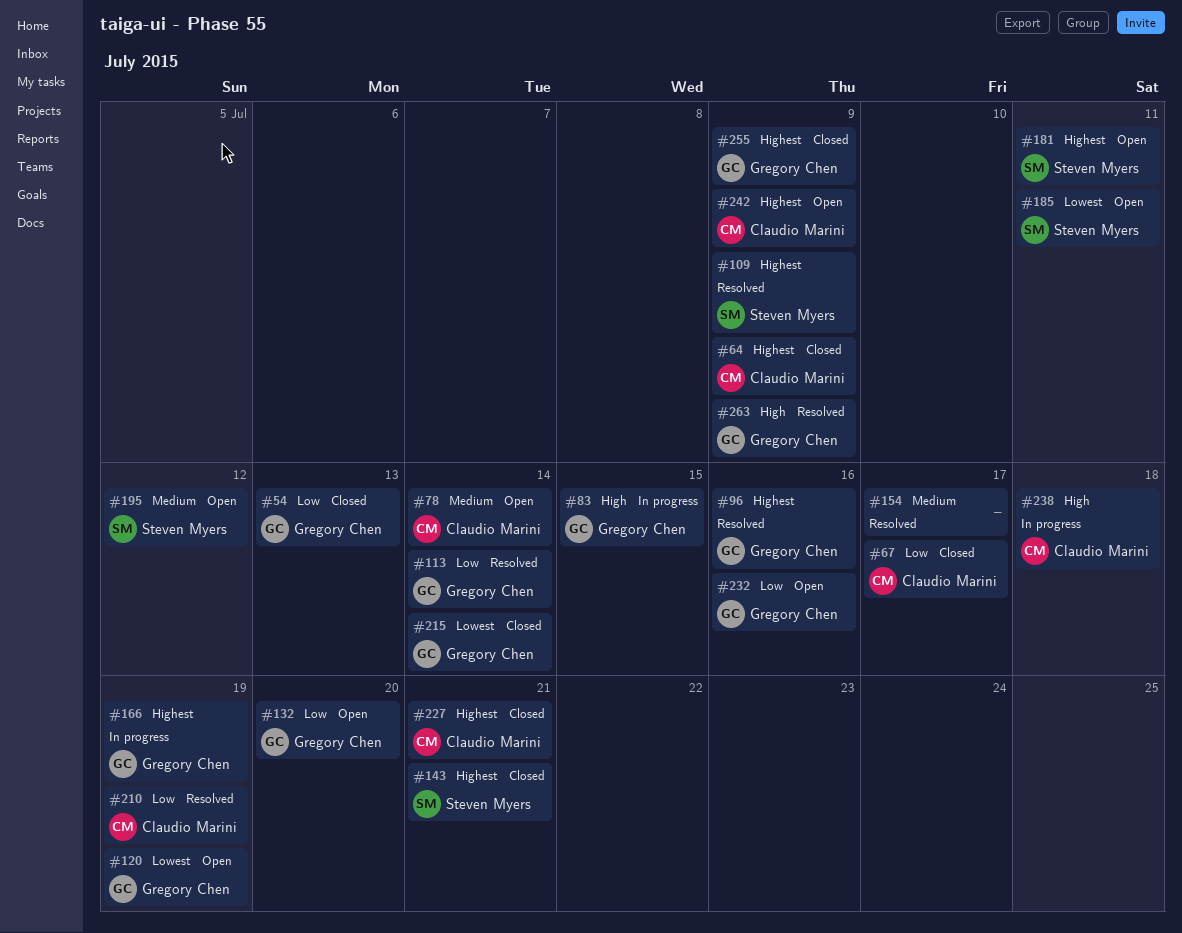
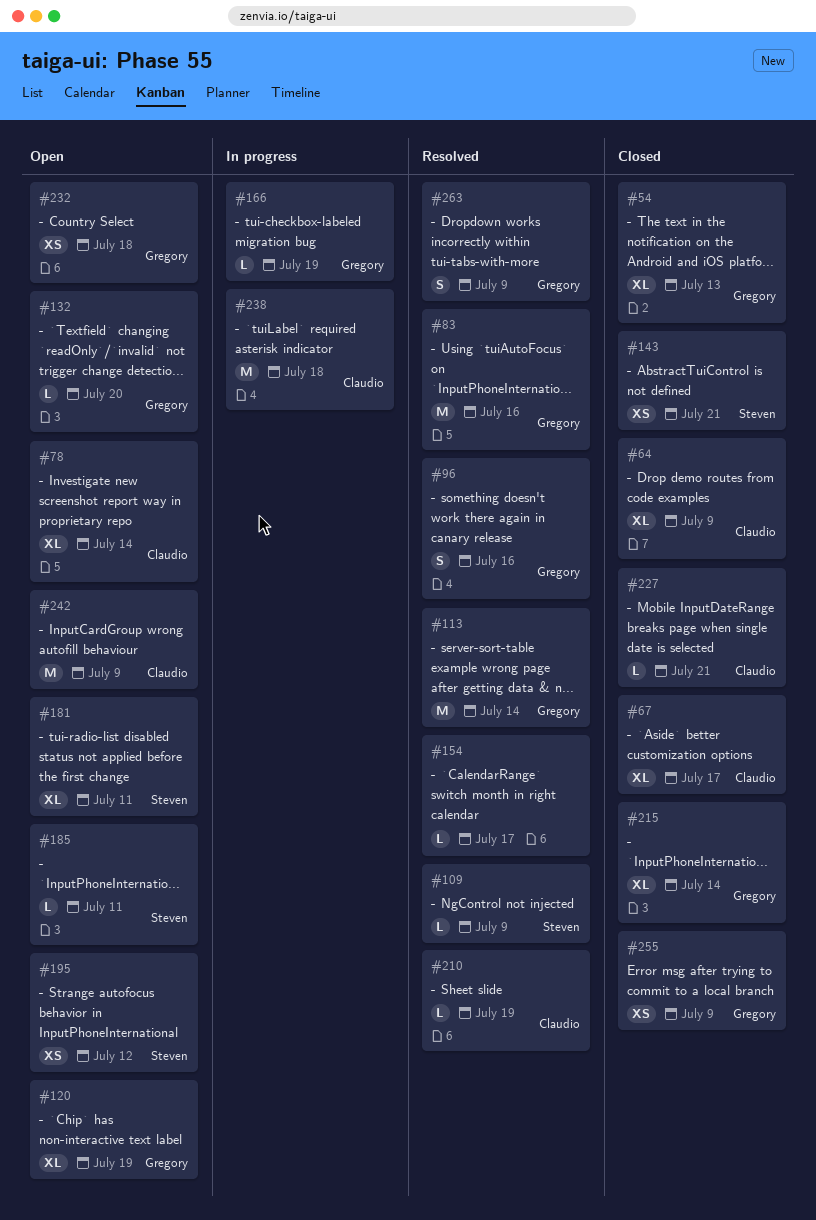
#83, status: In progress -> Resolved
#83, due: Jul 15 -> Jul 16
#232, due: Jul 16 -> Jul 18

